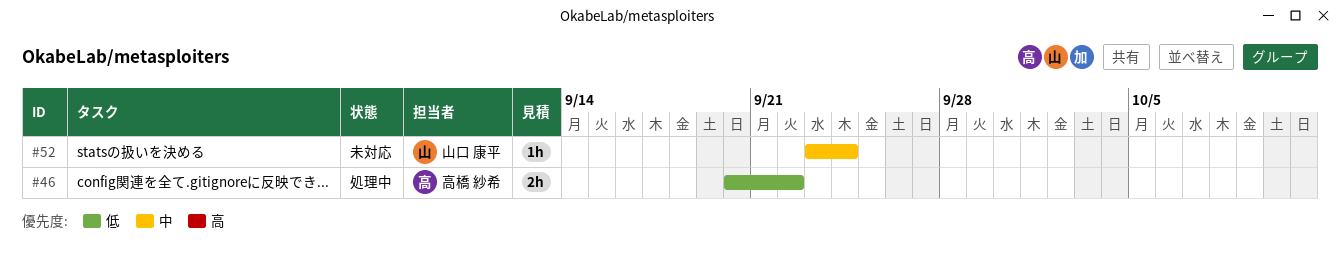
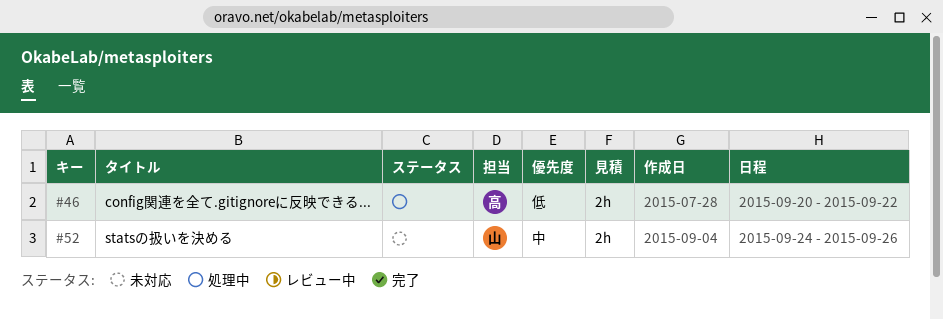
#52, estimate: 1h -> 2h
#52, start: Sep 23 -> Sep 24
#52, due: Sep 24 -> Sep 26

